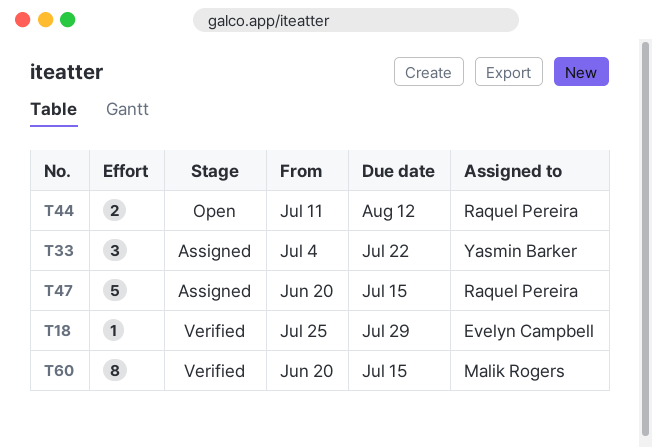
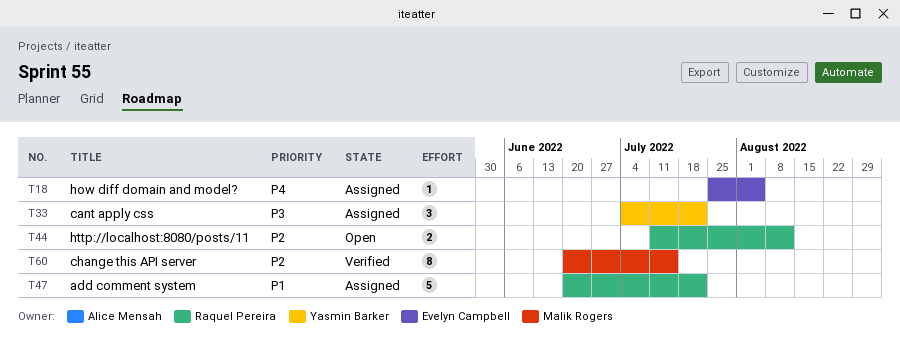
T18, status: Verified -> Assigned
T18, due: Jul 29 -> Aug 5
T47, due: Jul 15 -> Jul 22

